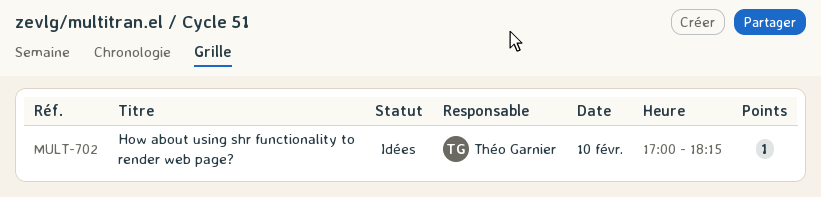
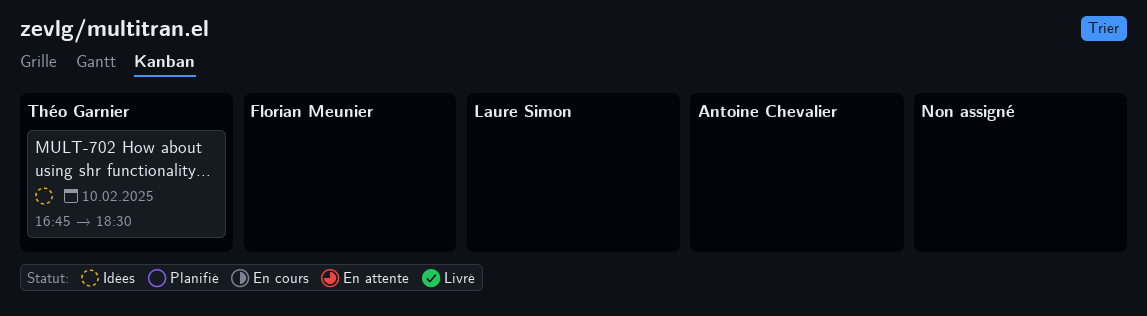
MULT-702, begins: 17:00 -> 16:45
MULT-702, ends: 18:15 -> 18:30

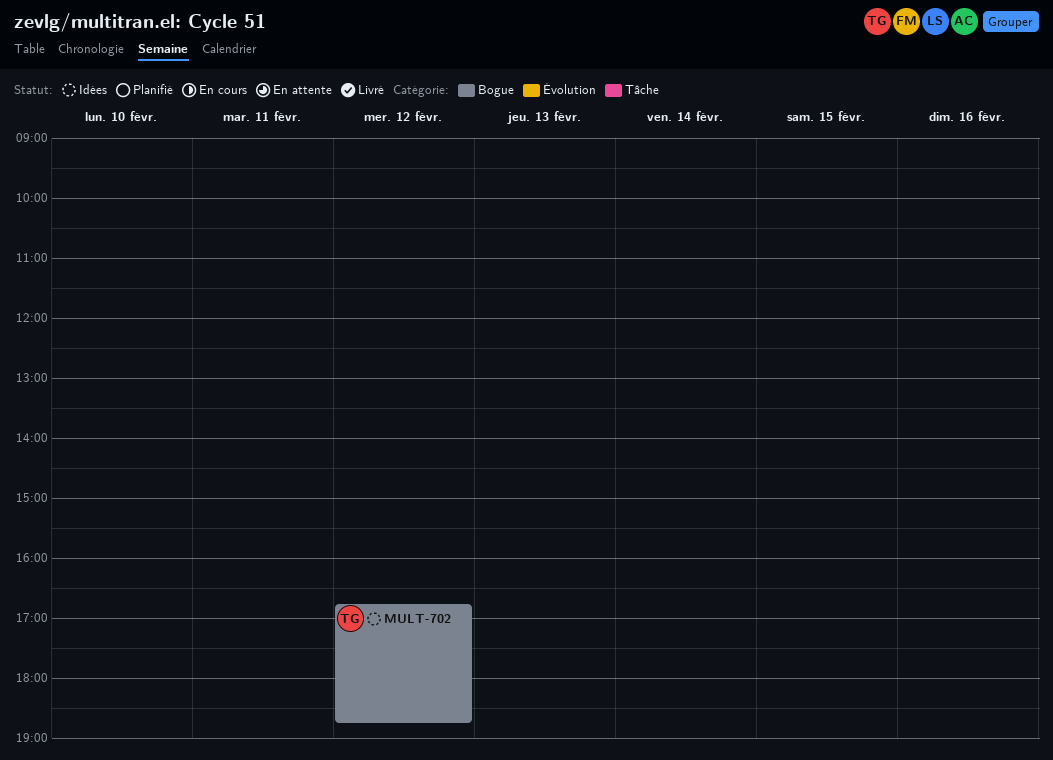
MULT-702, day: Feb 10 -> Feb 12
MULT-702, ends: 18:30 -> 18:45

